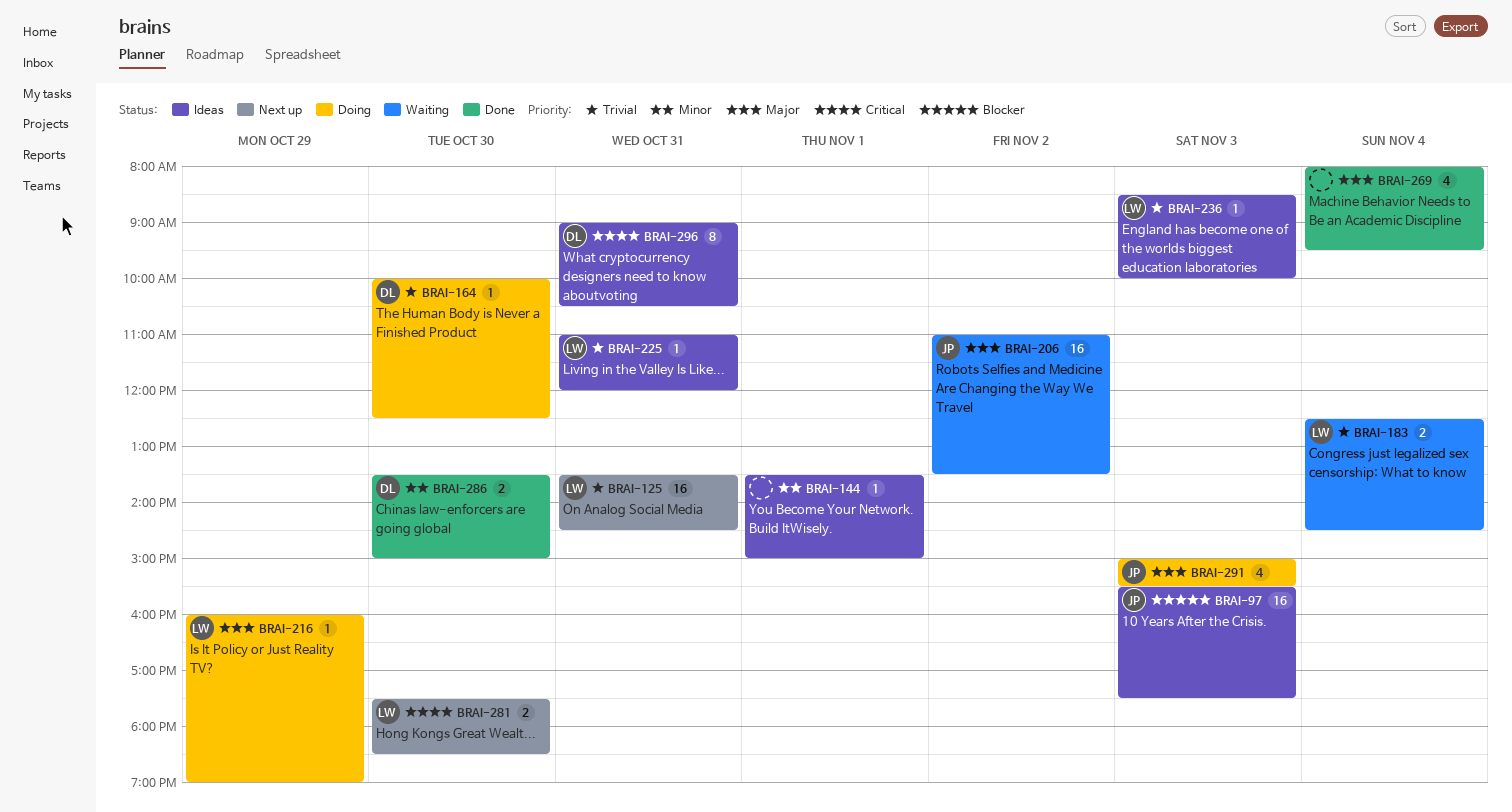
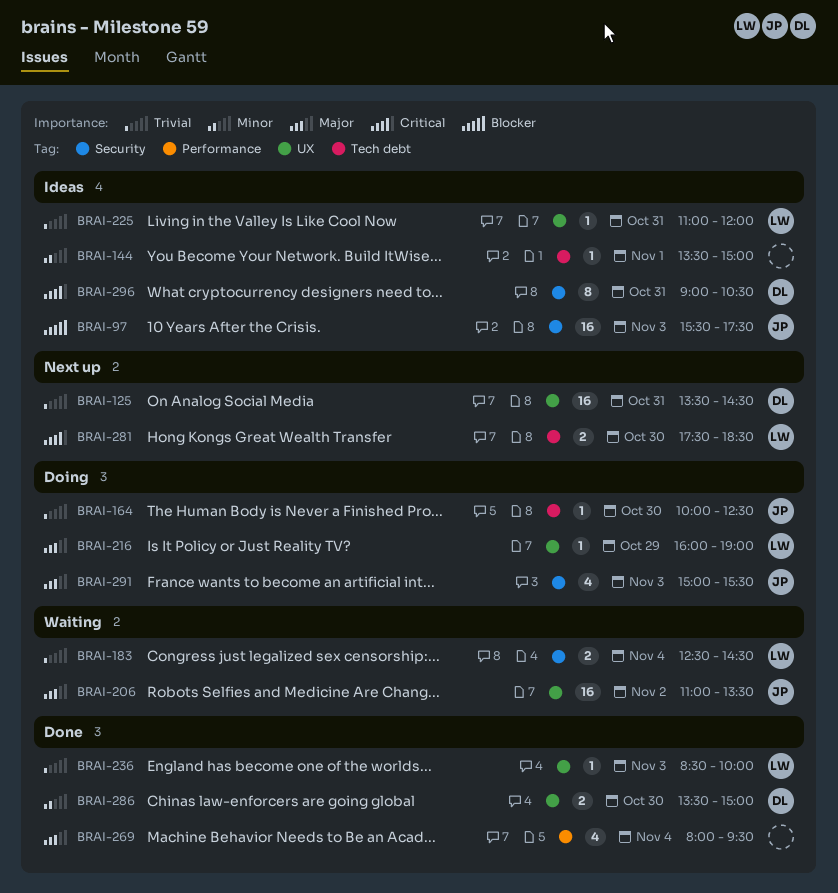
BRAI-125, owner: LW -> DL
BRAI-164, owner: DL -> JP
BRAI-236, status: Ideas -> Done

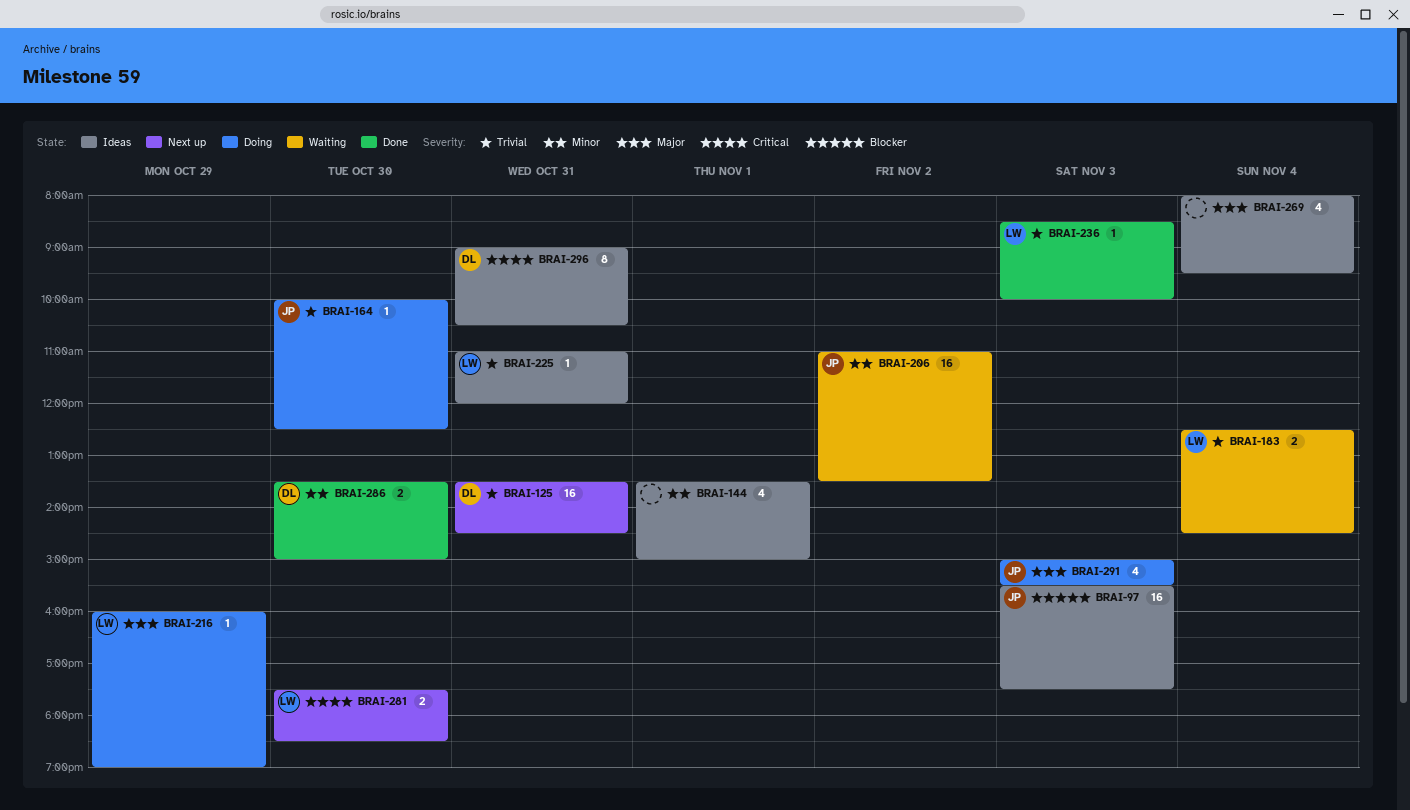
BRAI-144, estimate: 1 -> 4
BRAI-206, priority: Major -> Minor
BRAI-269, status: Done -> Ideas

